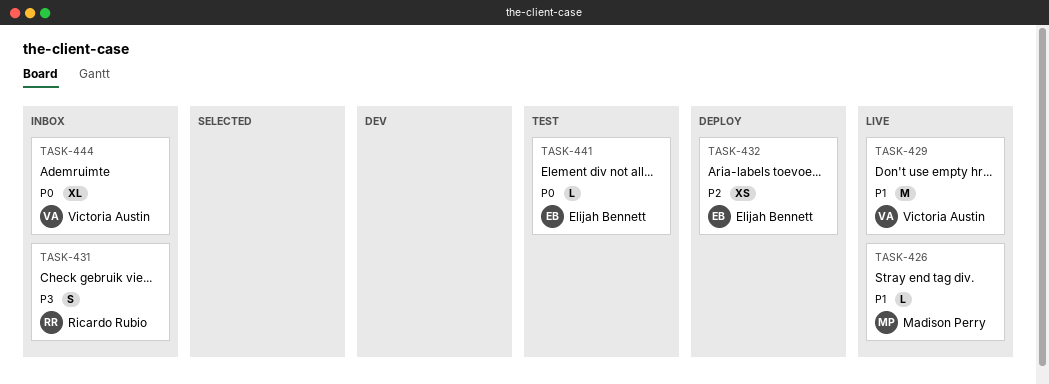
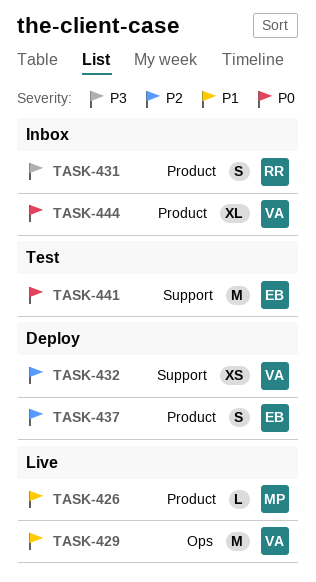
TASK-432, owner: Elijah Bennett -> Victoria Austin
TASK-437: none -> present
TASK-441, estimate: L -> M

